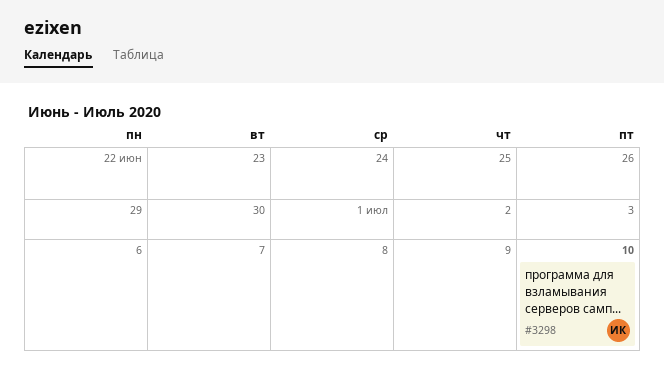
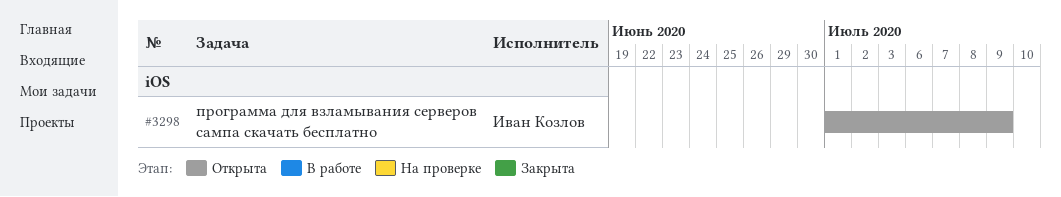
#3298, due: Jul 10 -> Jul 9

